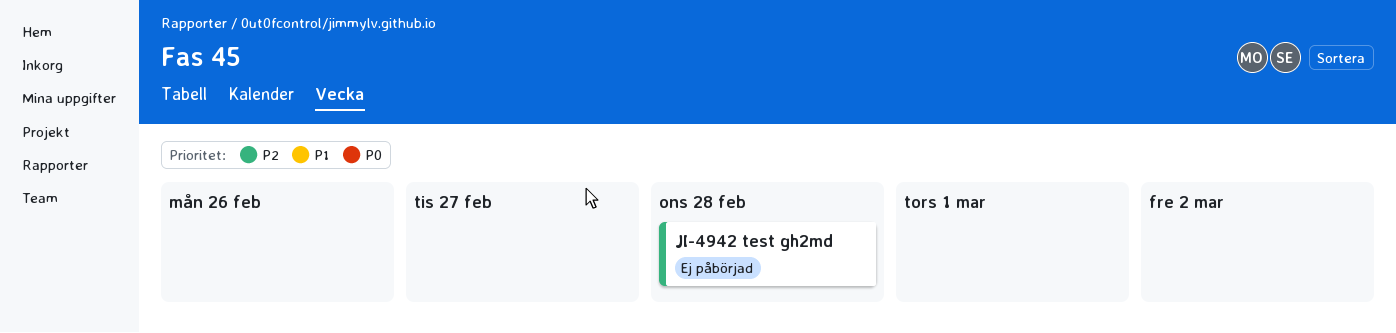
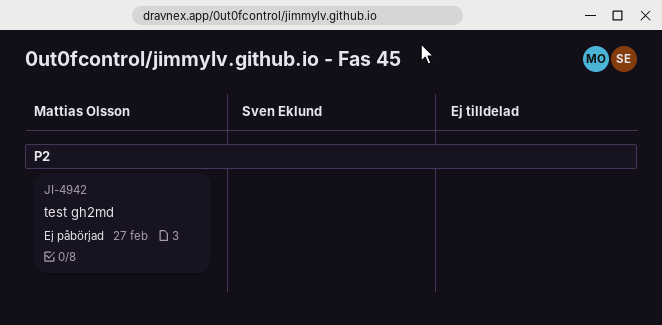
JI-4942, due: Feb 28 -> Feb 27

